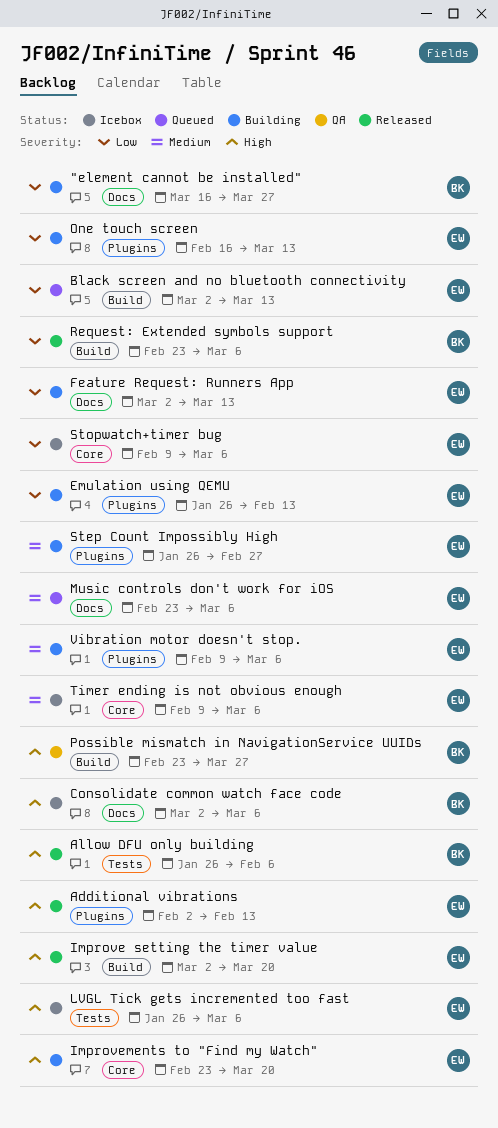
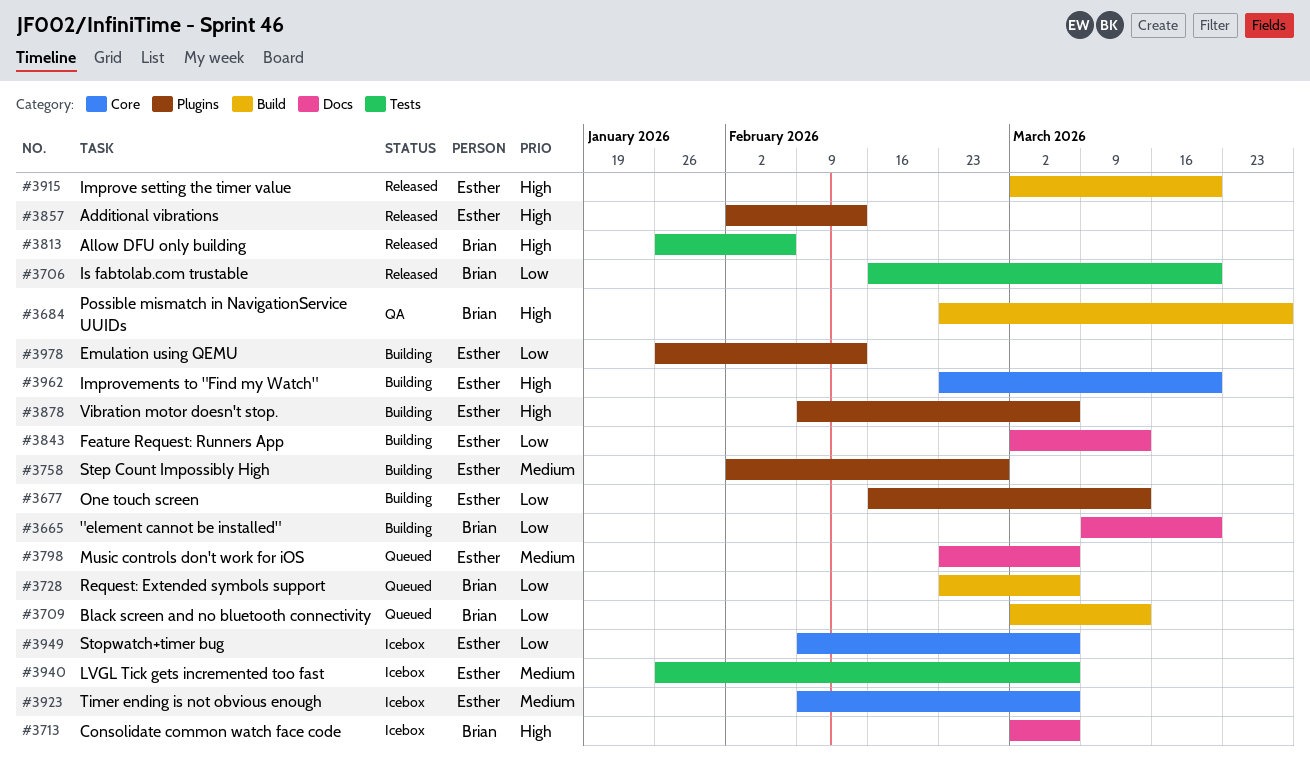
"element cannot be installed", start: Mar 16 -> Mar 9
"element cannot be installed", due: Mar 27 -> Mar 20
Black screen and no bluetooth connectivity, owner: Esther -> Brian
Is fabtolab.com trustable: none -> present
LVGL Tick gets incremented too fast, priority: High -> Medium
Request: Extended symbols support, status: Released -> Queued
Step Count Impossibly High, start: Jan 26 -> Feb 2
Vibration motor doesn't stop., priority: Medium -> High

